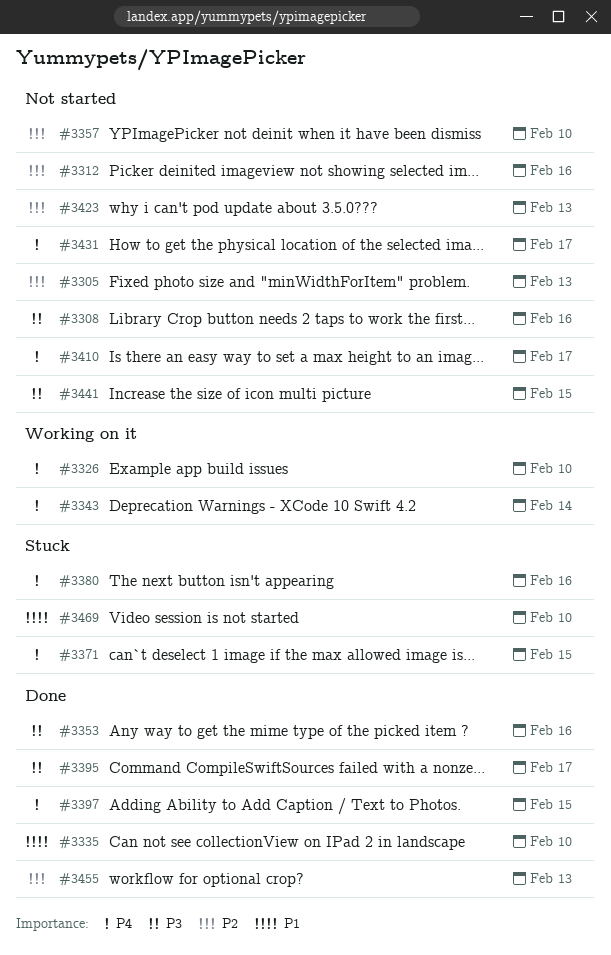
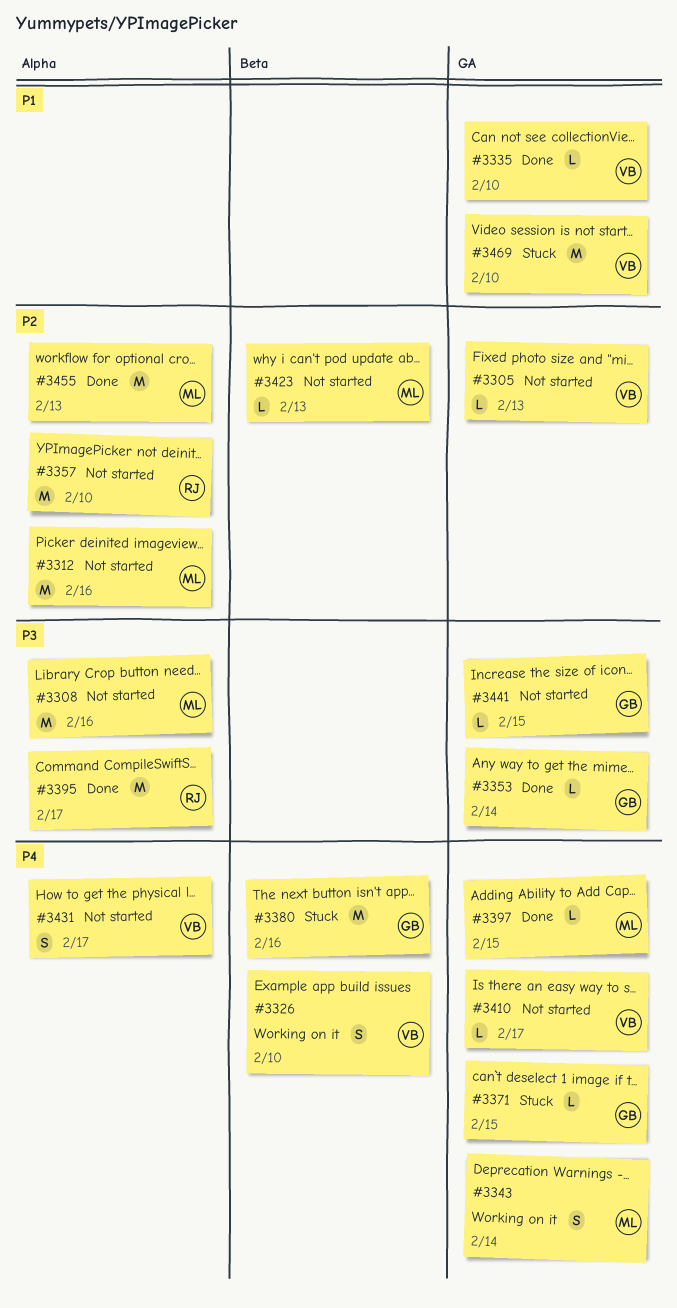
#3353, due: Feb 16 -> Feb 14

